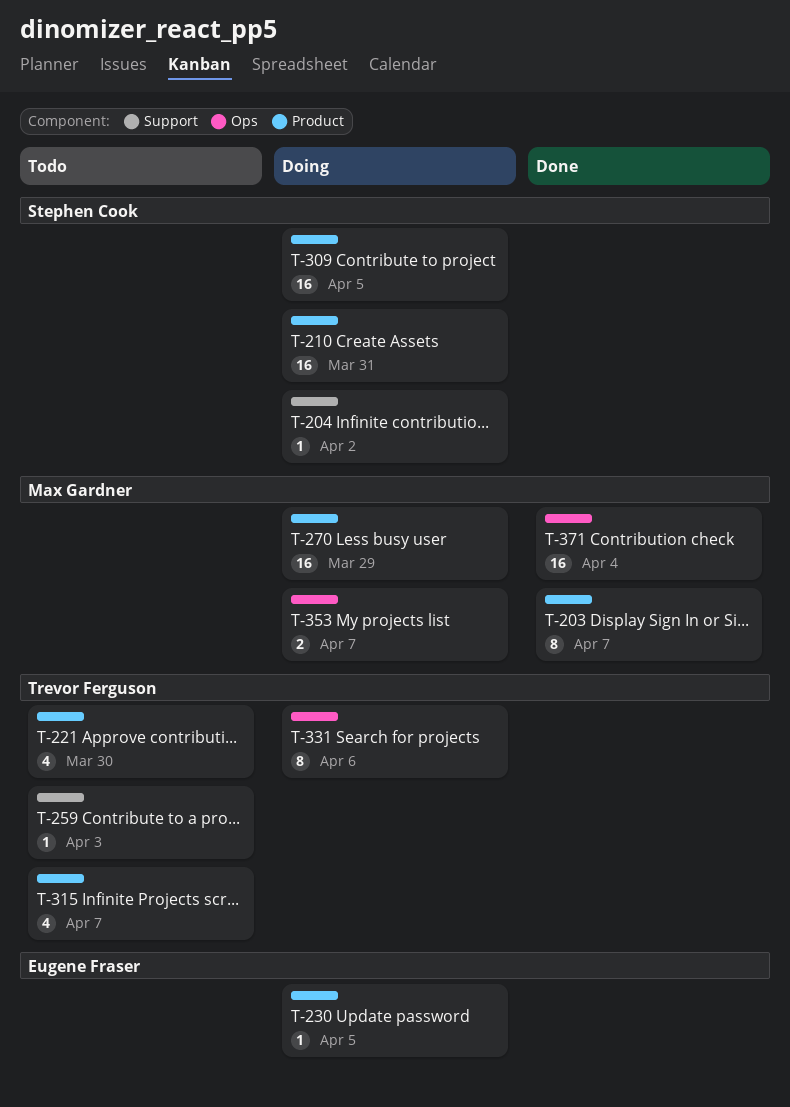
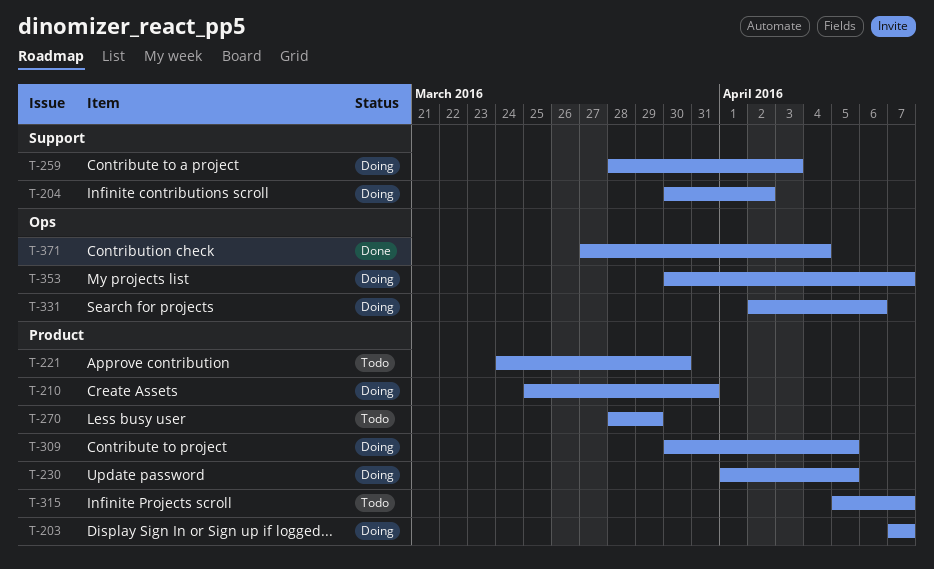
T-203, status: Done -> Doing
T-259, status: Todo -> Doing
T-270, status: Doing -> Todo

